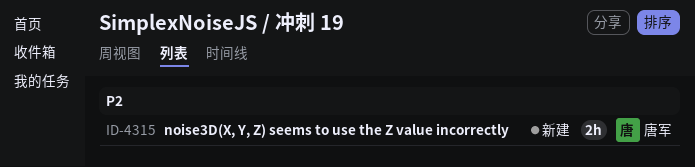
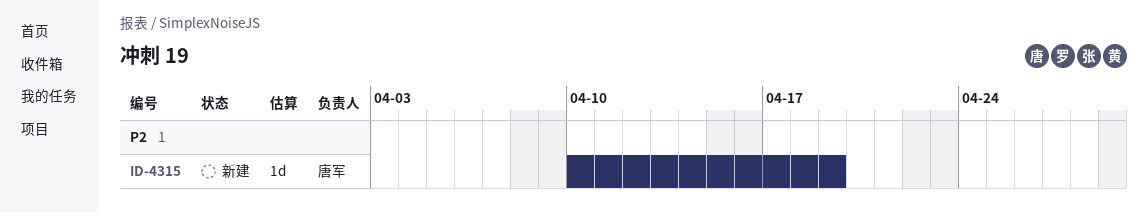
ID-4315, estimate: 2h -> 1d

